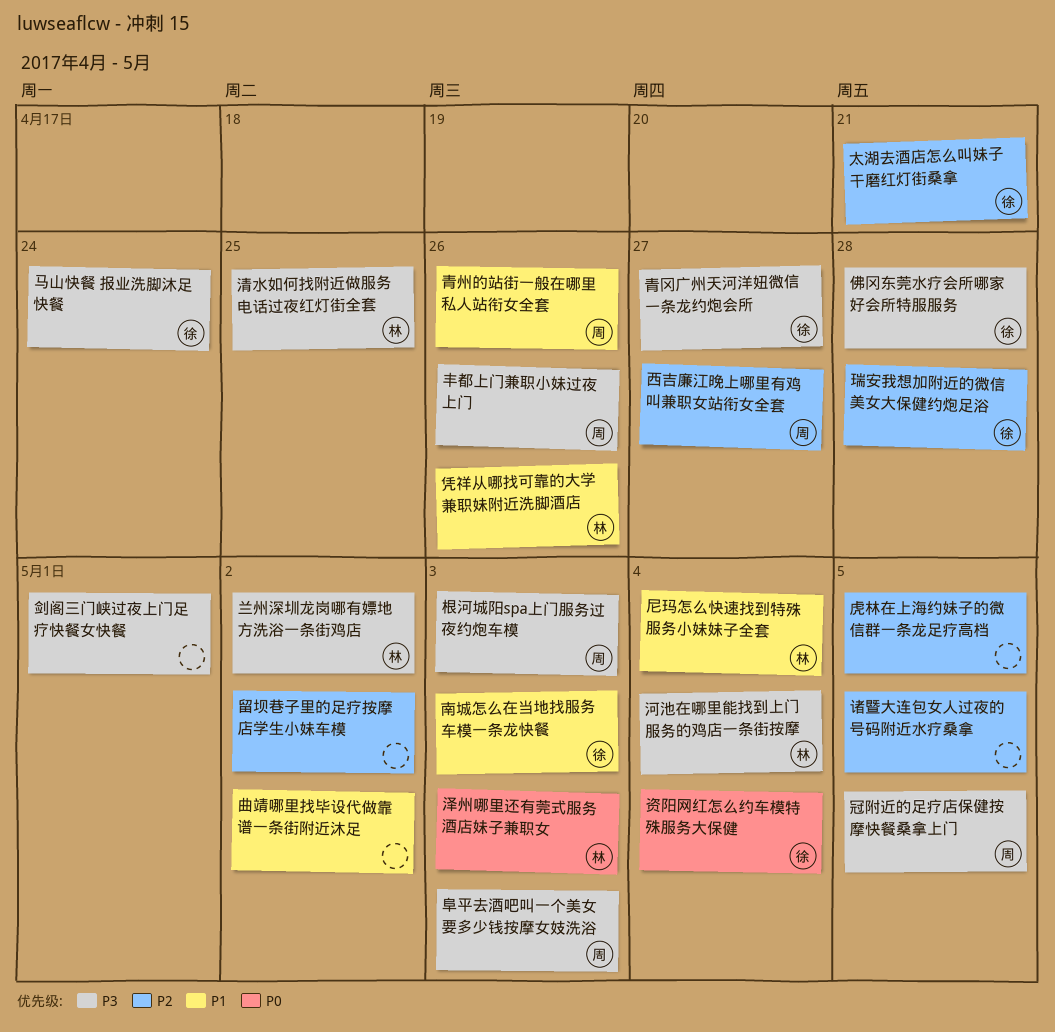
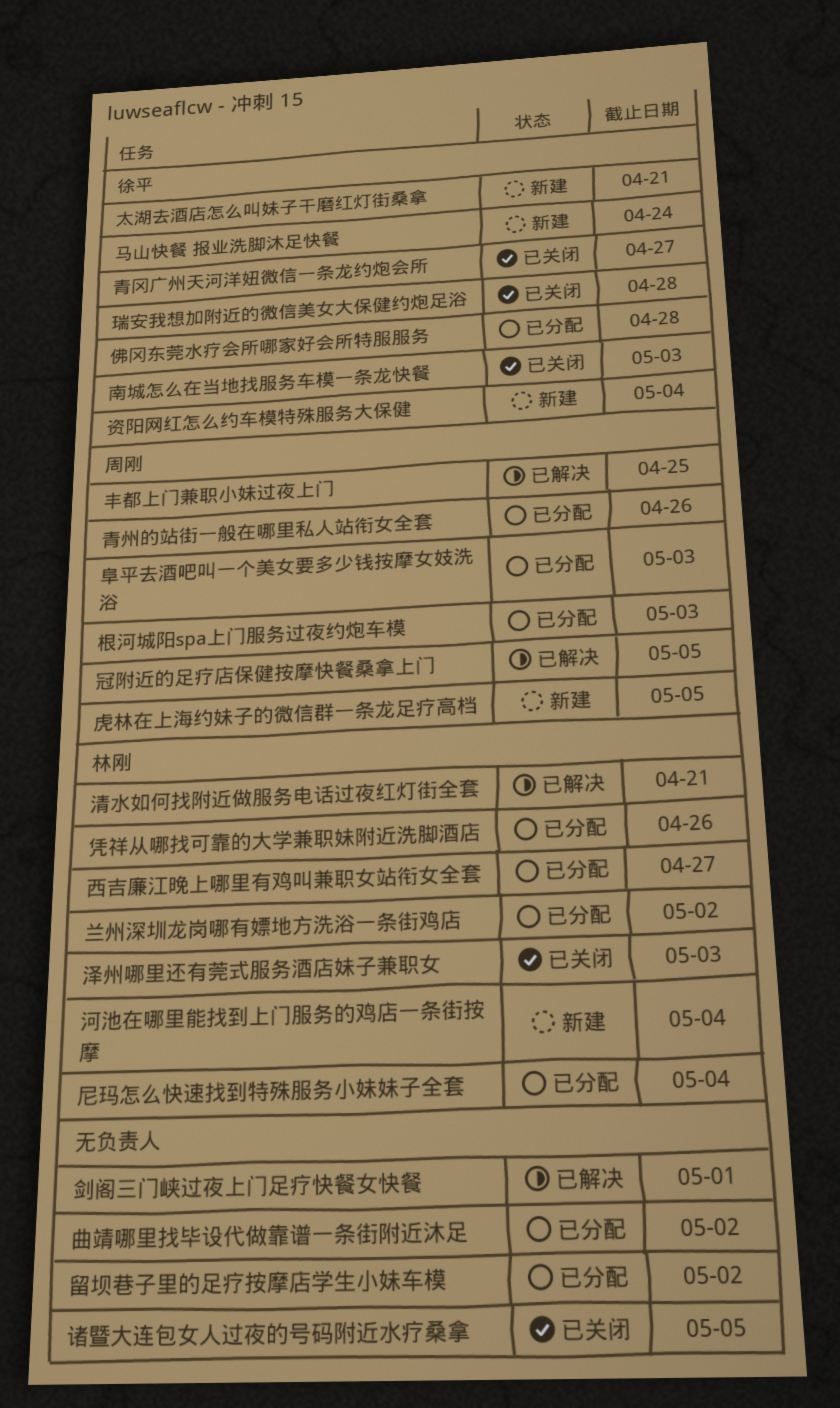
丰都上门兼职小妹过夜上门, due: Apr 26 -> Apr 25
清水如何找附近做服务电话过夜红灯街全套, due: Apr 25 -> Apr 21
虎林在上海约妹子的微信群一条龙足疗高档, owner: none -> 周刚
西吉廉江晚上哪里有鸡叫兼职女站衔女全套, owner: 周刚 -> 林刚

